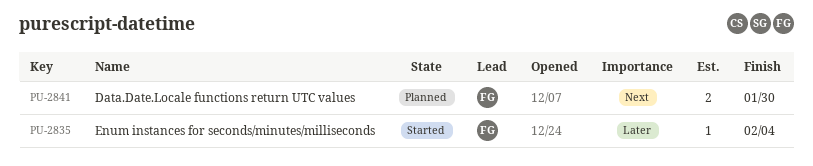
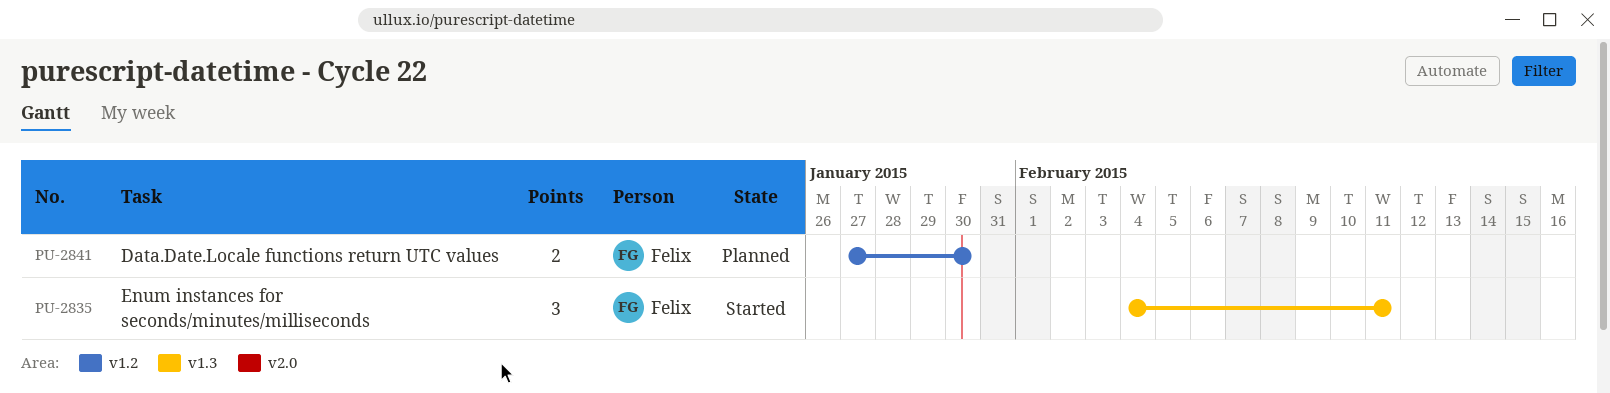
PU-2835, estimate: 1 -> 3
PU-2835, due: Feb 4 -> Feb 11

